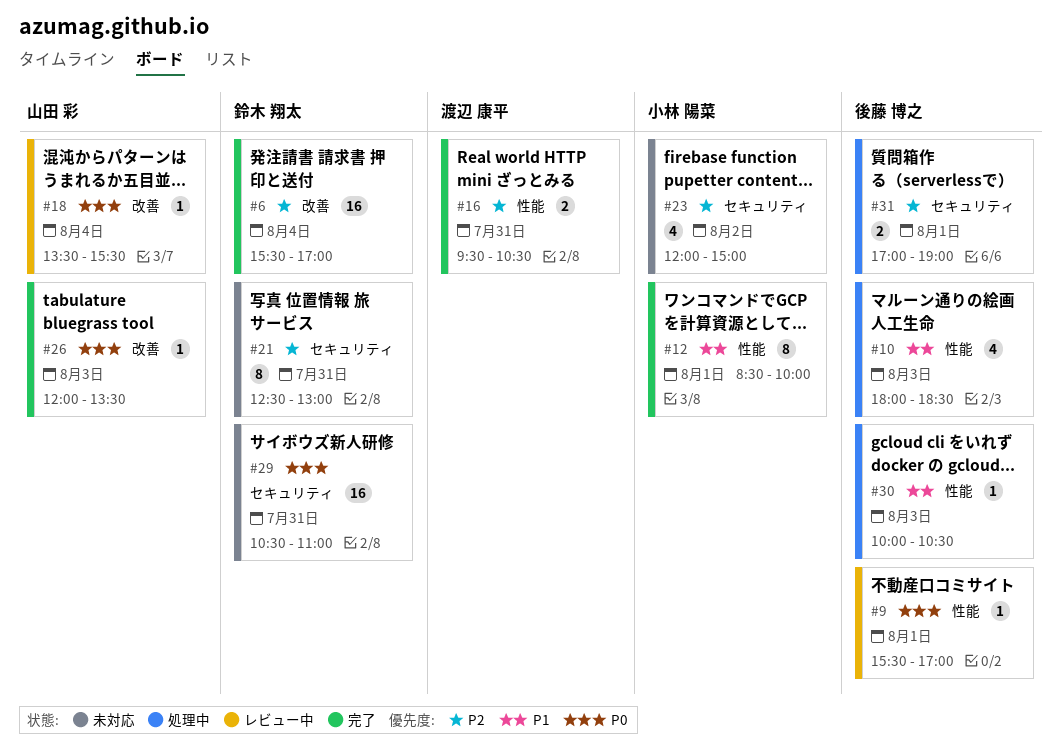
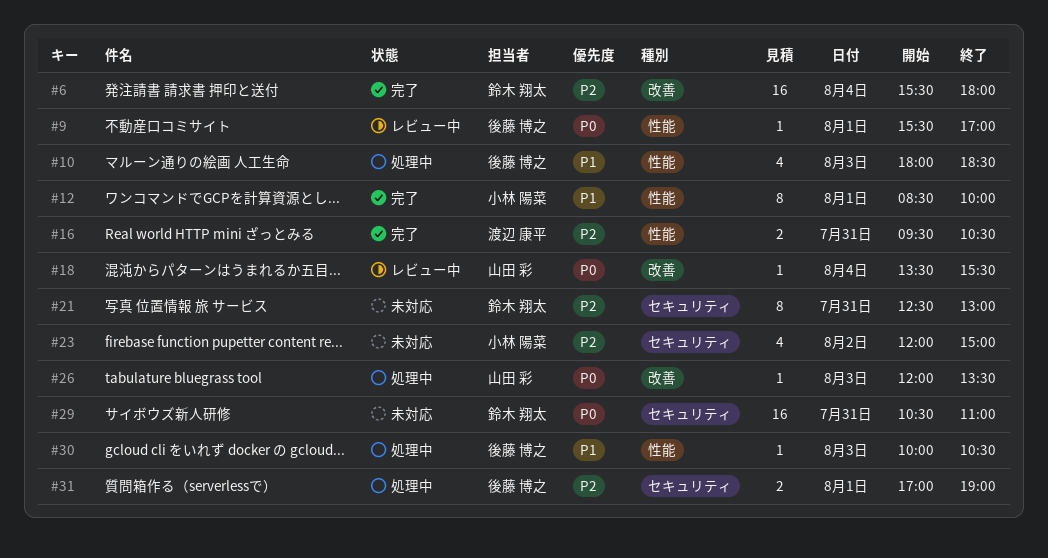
#6, ends: 17:00 -> 18:00
#26, status: 完了 -> 処理中

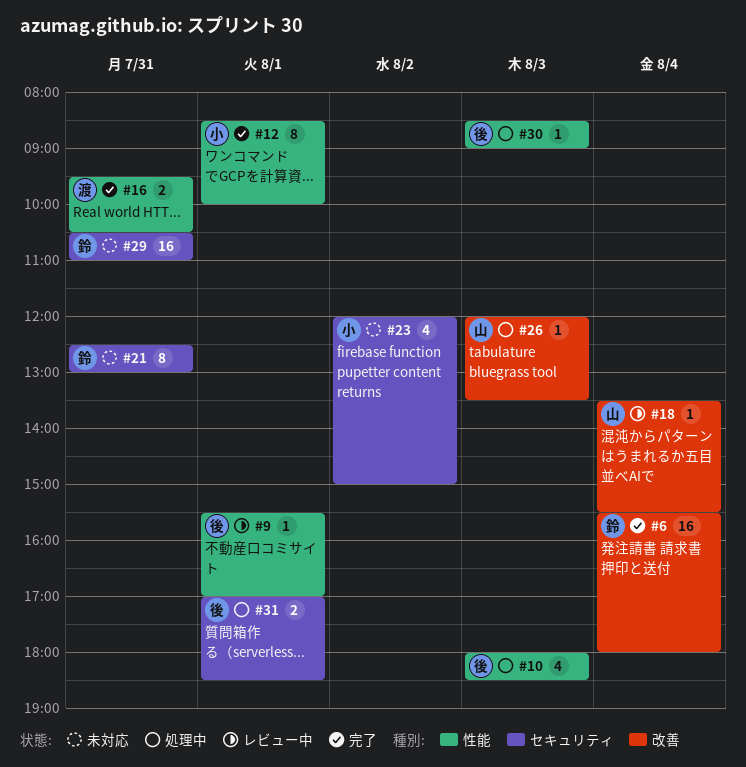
#30, begins: 10:00 -> 08:30
#30, ends: 10:30 -> 09:00
#31, ends: 19:00 -> 18:30

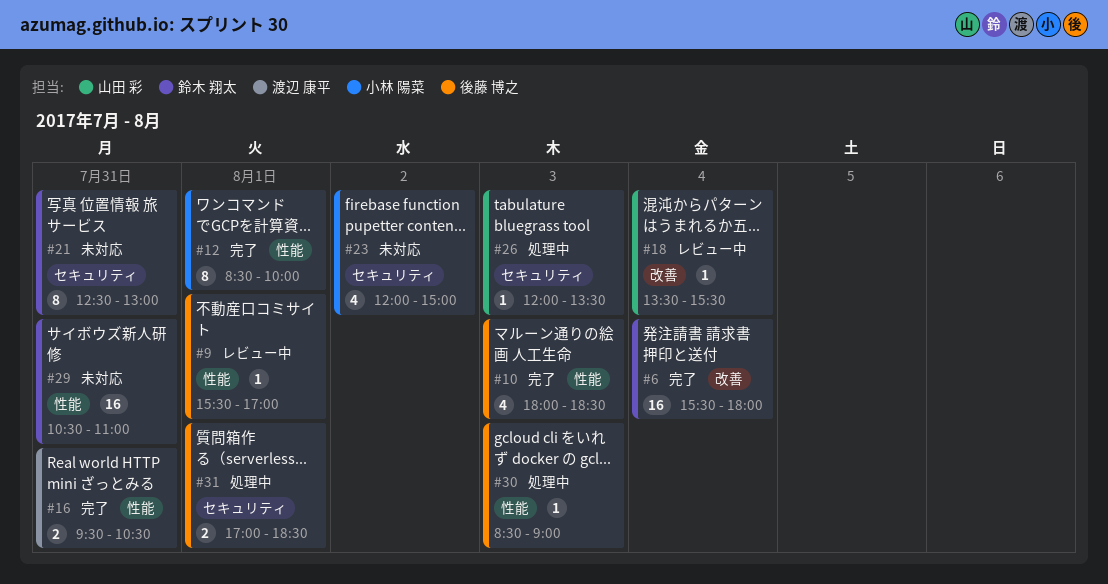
#10, status: 処理中 -> 完了
#26, label: 改善 -> セキュリティ
#29, label: セキュリティ -> 性能

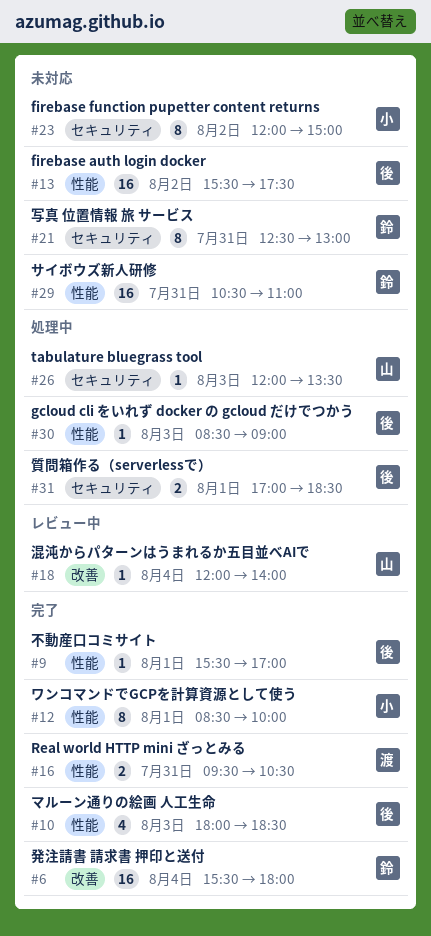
#9, status: レビュー中 -> 完了
#13: none -> present
#18, begins: 13:30 -> 12:00
#18, ends: 15:30 -> 14:00
#23, estimate: 4 -> 8

